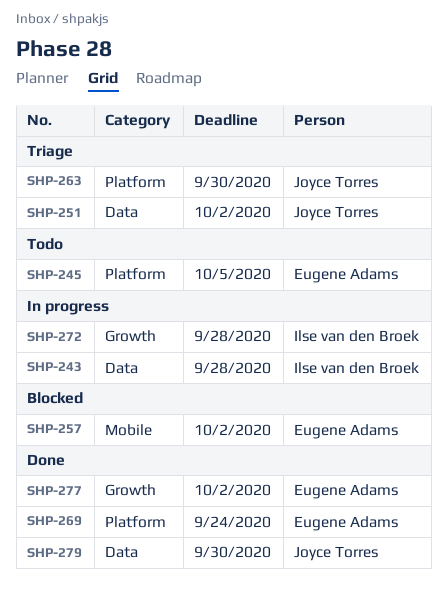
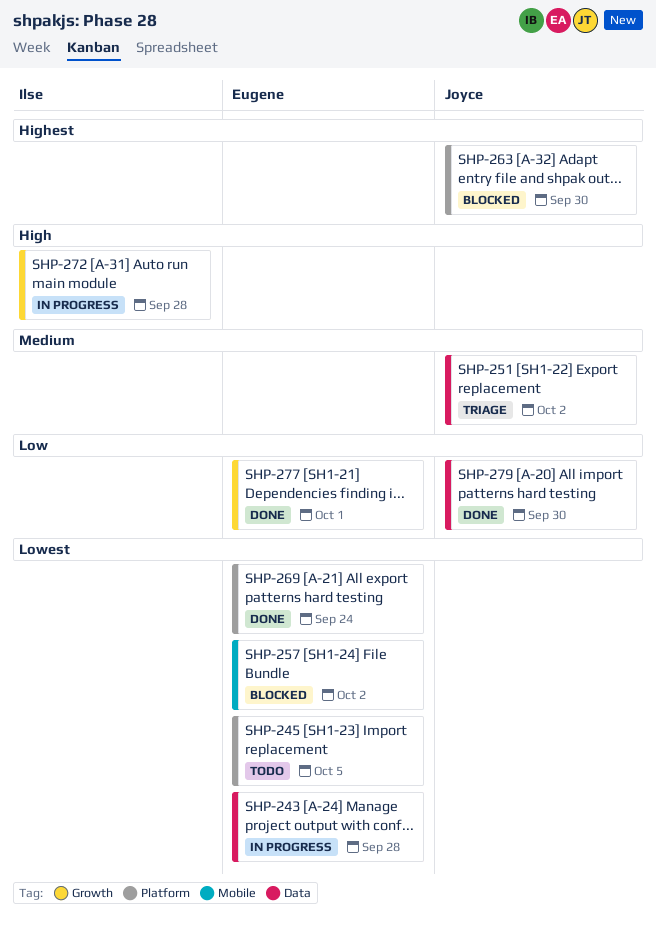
SHP-243, owner: Ilse van den Broek -> Eugene Adams
SHP-263, status: Triage -> Blocked
SHP-277, due: Oct 2 -> Oct 1

